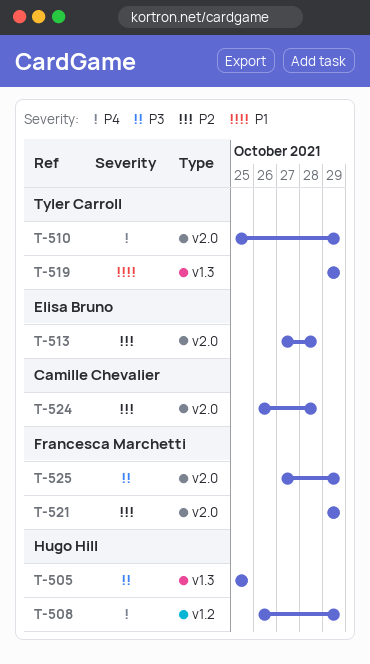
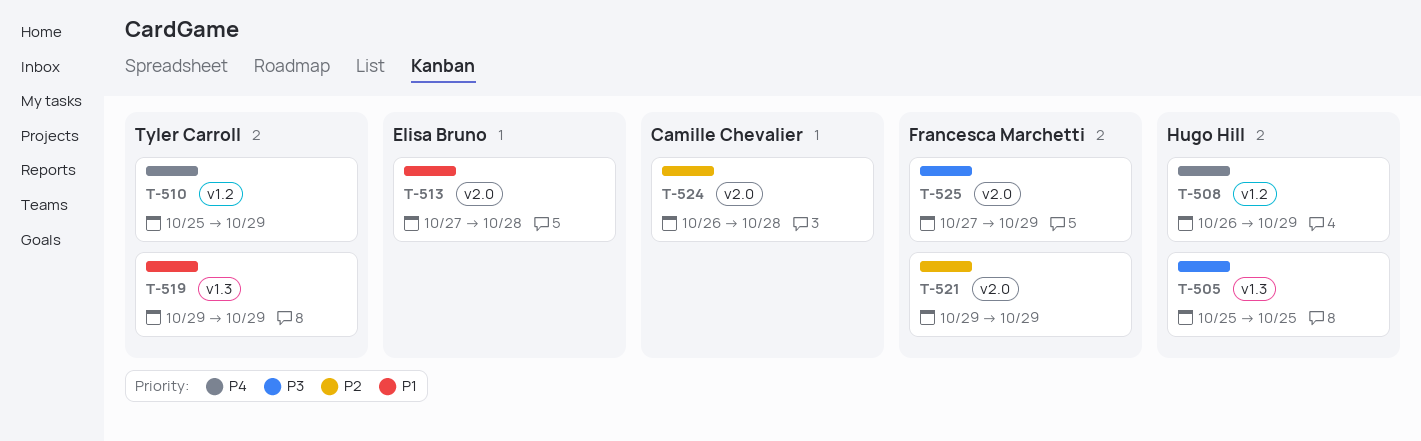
T-510, label: v2.0 -> v1.2
T-513, priority: P2 -> P1

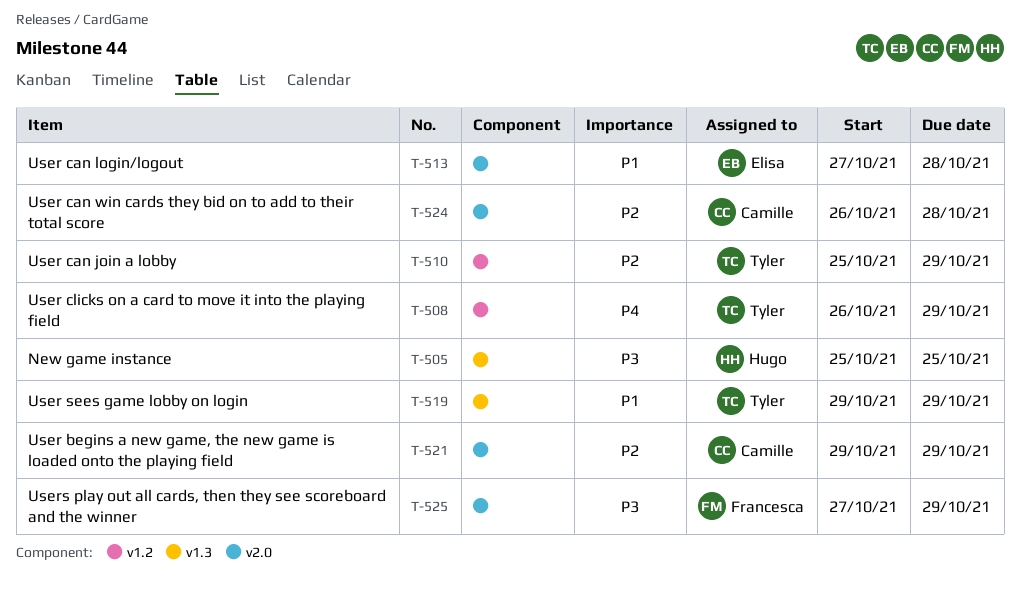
T-508, owner: Hugo Hill -> Tyler Carroll
T-510, priority: P4 -> P2
T-521, owner: Francesca Marchetti -> Camille Chevalier

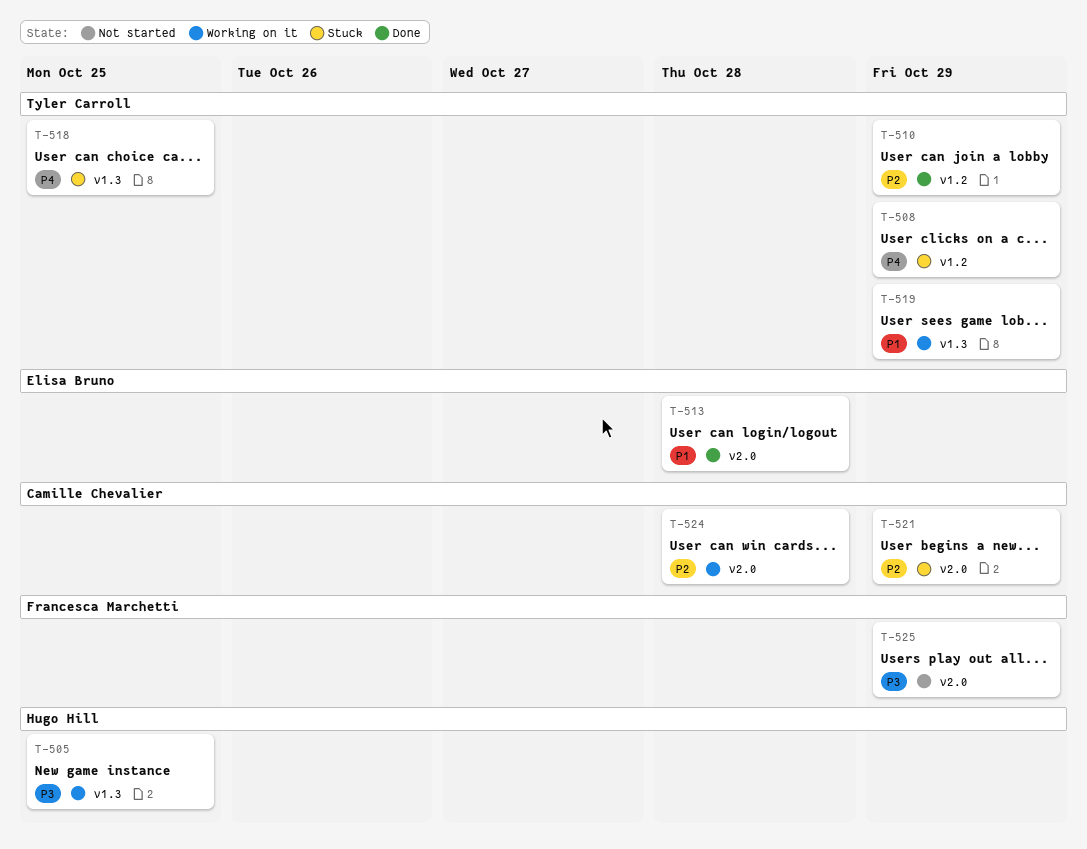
T-518: none -> present

